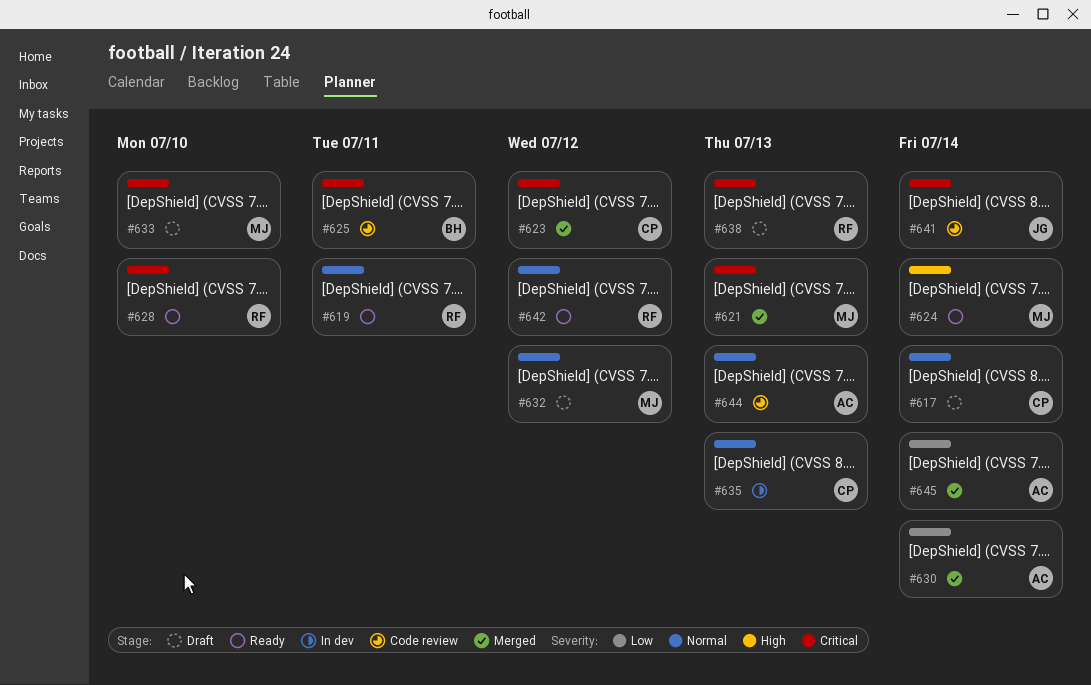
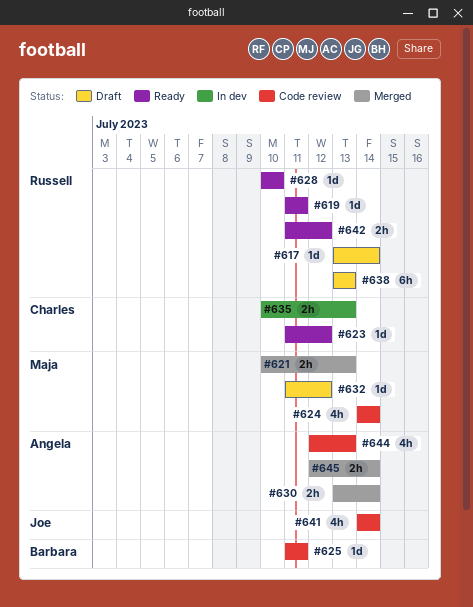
#617, owner: Charles -> Russell
#623, status: Merged -> Ready
#624, status: Ready -> Code review
#633: present -> none

